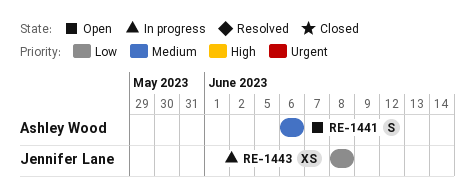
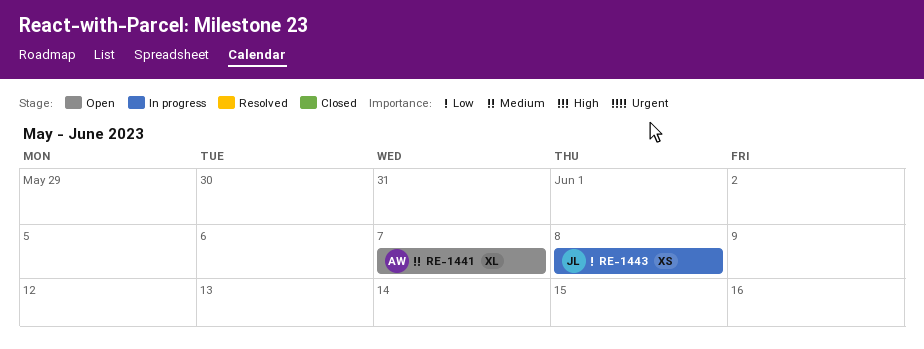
RE-1441, estimate: S -> XL
RE-1441, start: Jun 6 -> Jun 7
RE-1441, due: Jun 6 -> Jun 7

